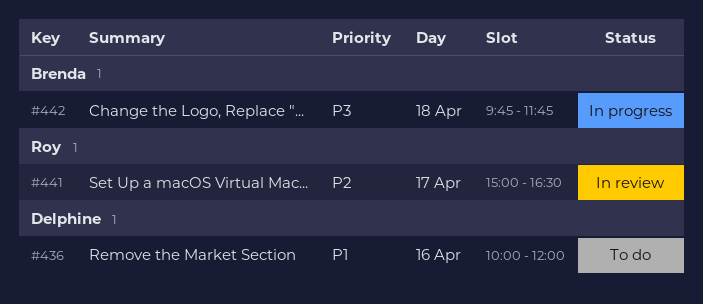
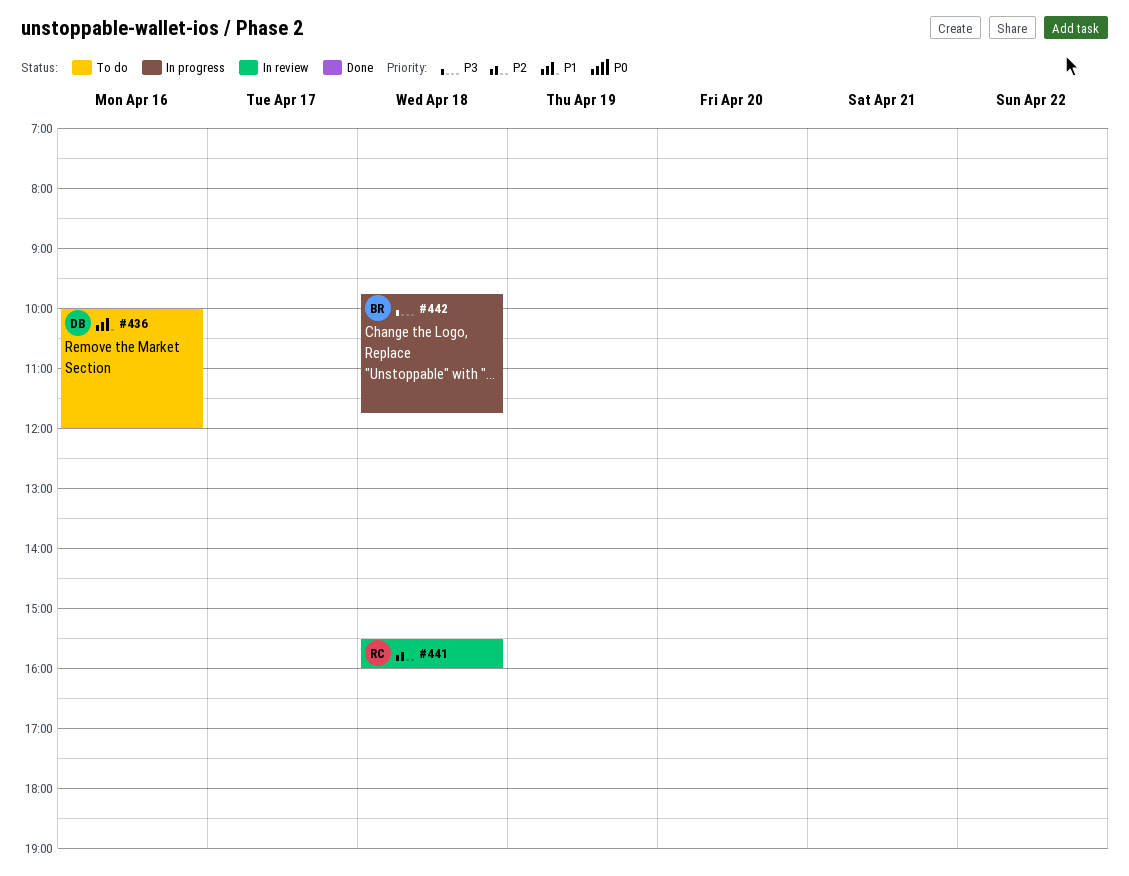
#441, day: Apr 17 -> Apr 18
#441, begins: 15:00 -> 15:30
#441, ends: 16:30 -> 16:00

